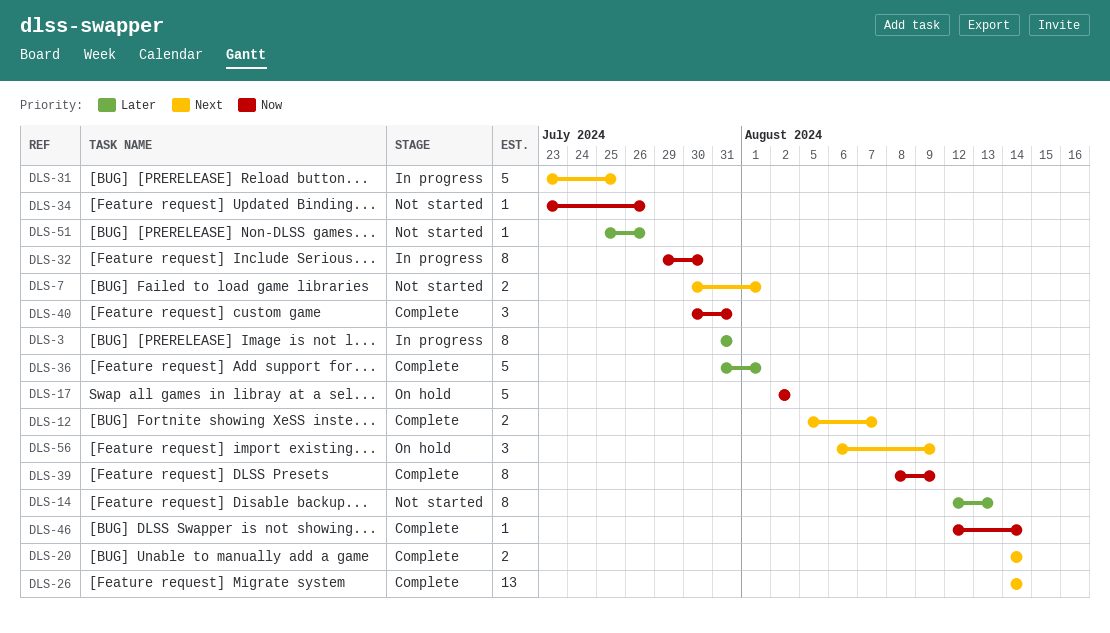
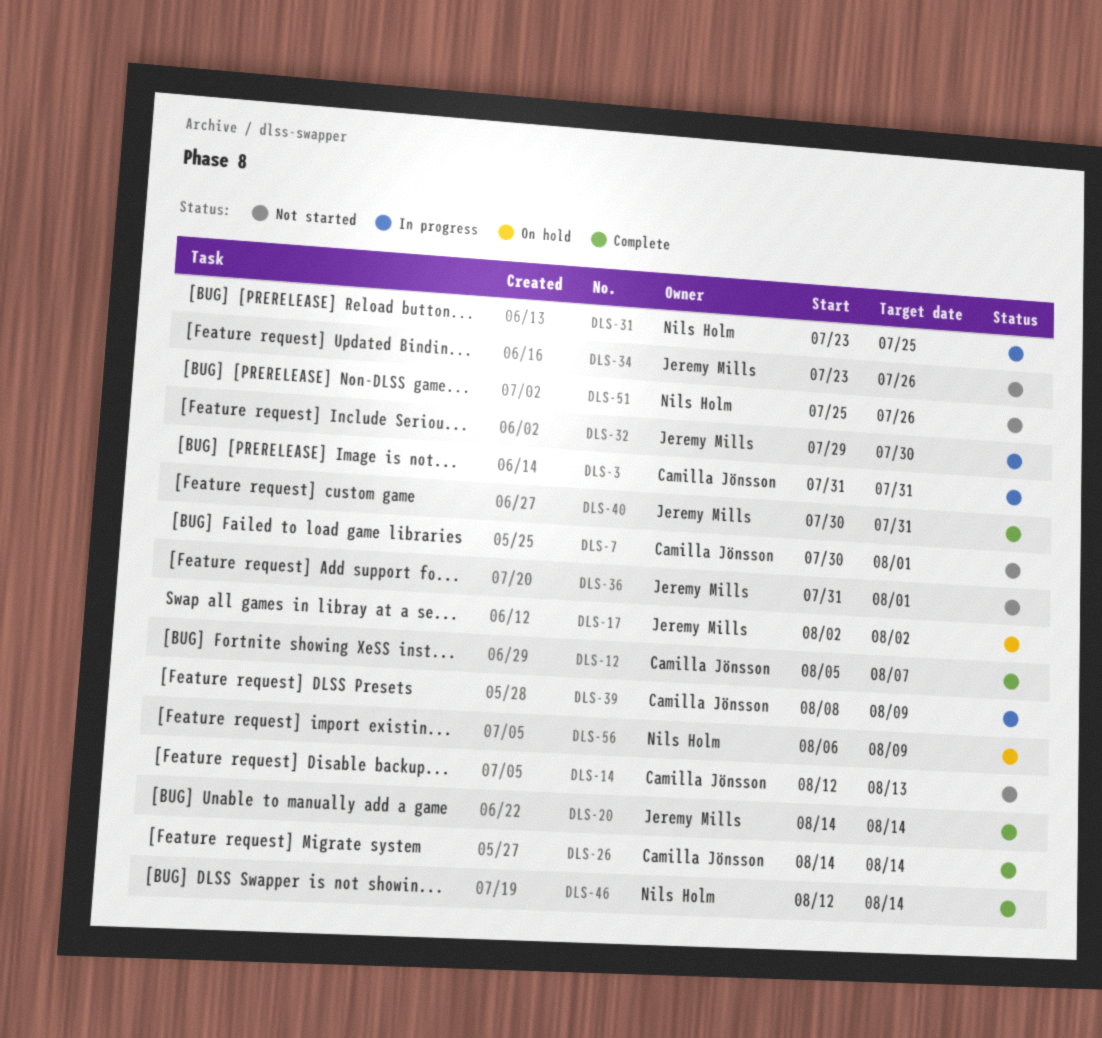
DLS-36, status: Complete -> Not started
DLS-39, status: Complete -> In progress

